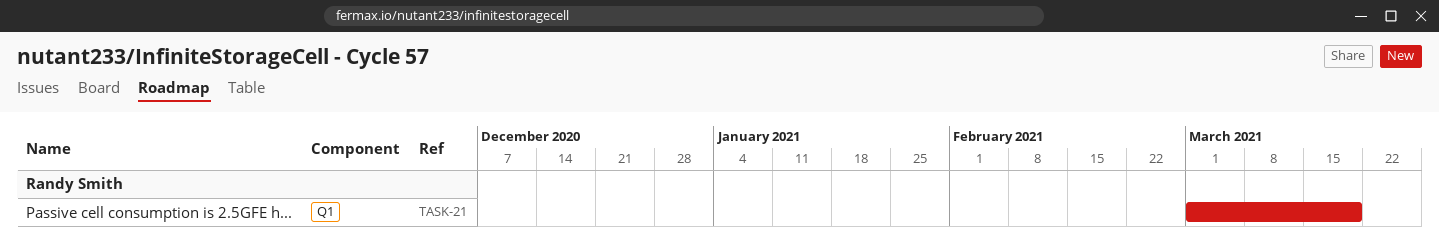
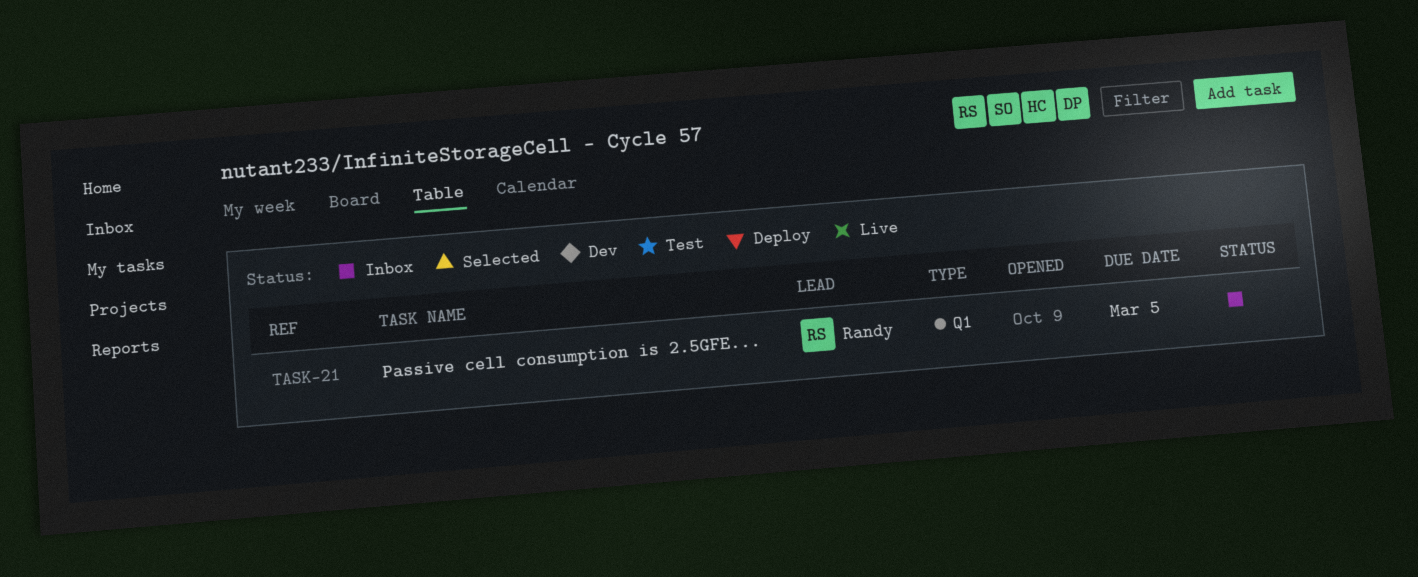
TASK-21, due: Mar 19 -> Mar 5

